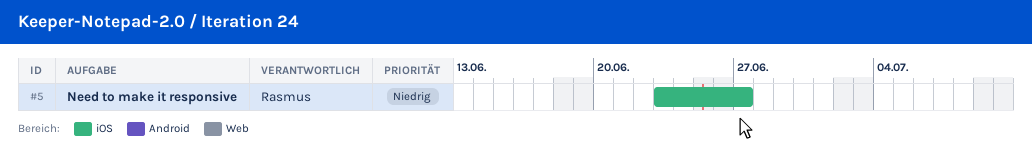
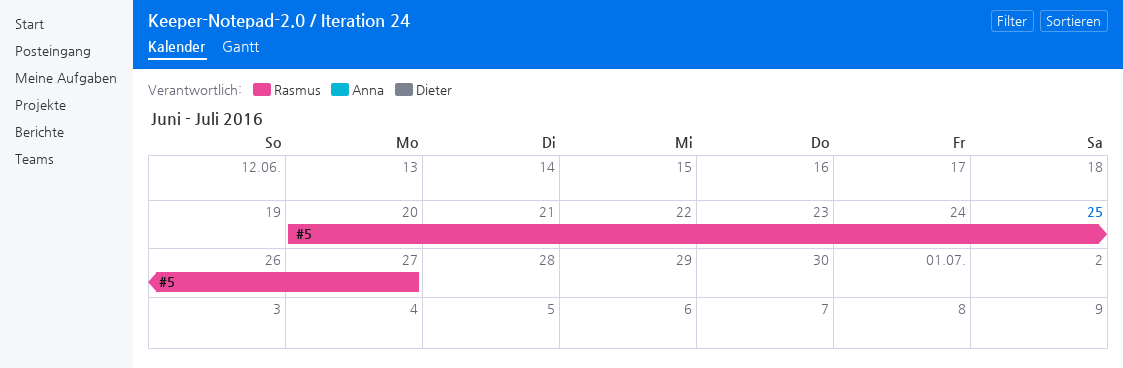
#5, start: Jun 23 -> Jun 20

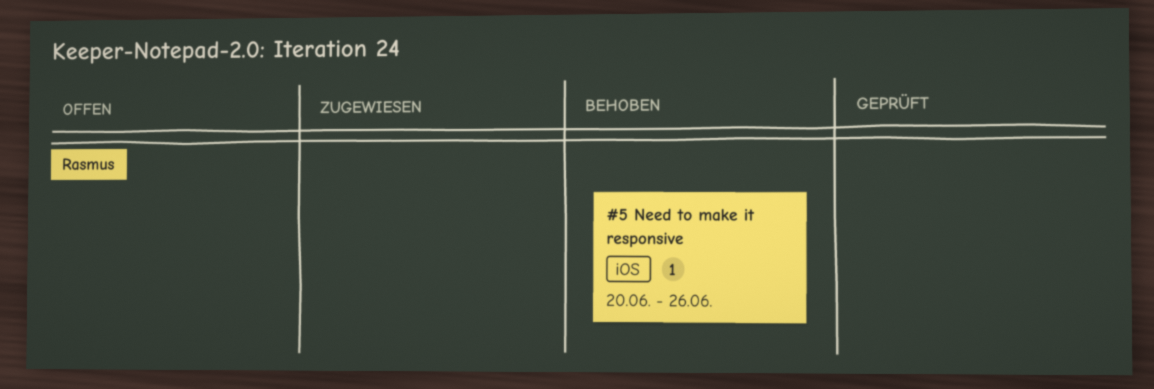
#5, due: Jun 27 -> Jun 26

